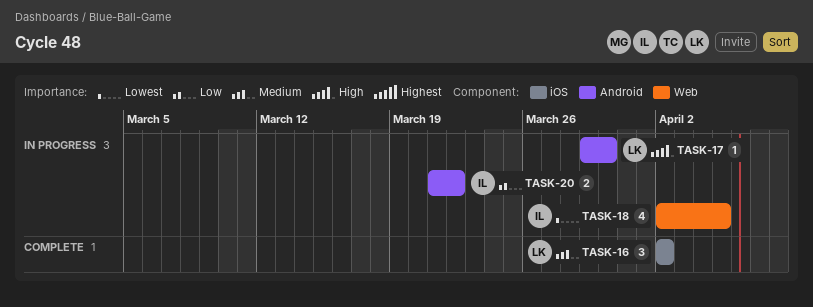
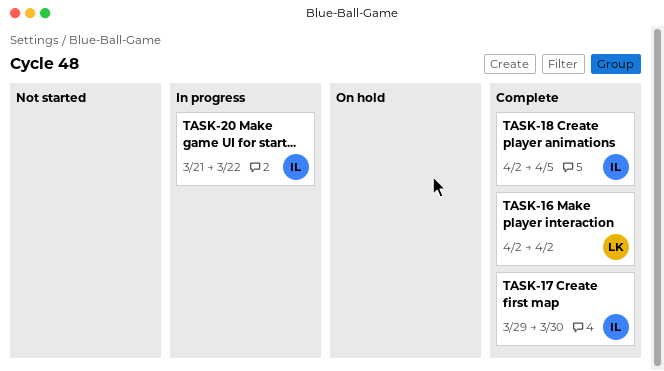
TASK-17, status: In progress -> Complete
TASK-17, owner: LK -> IL
TASK-18, status: In progress -> Complete

